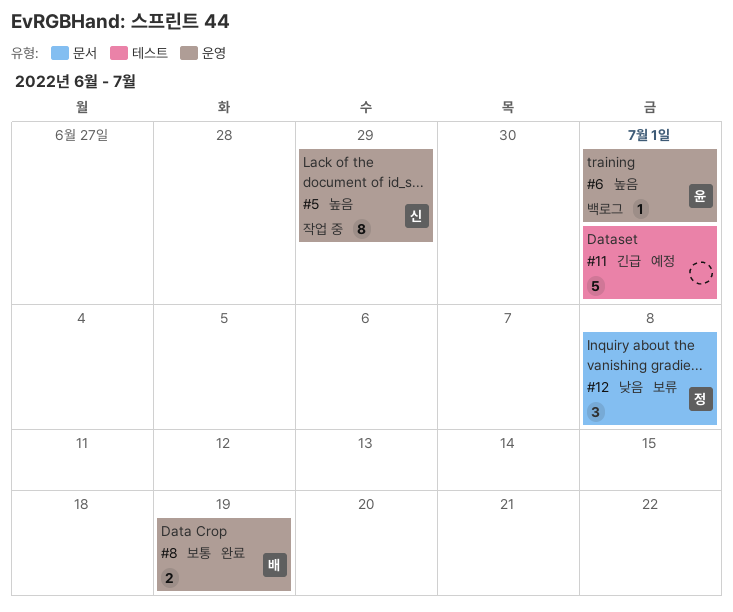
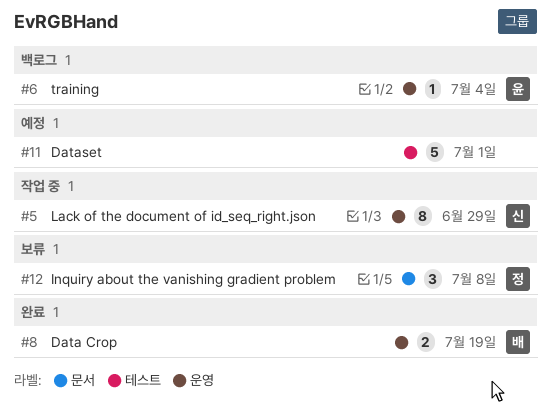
#6, due: Jul 1 -> Jul 4

